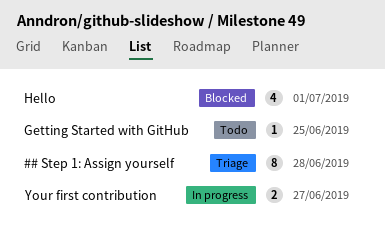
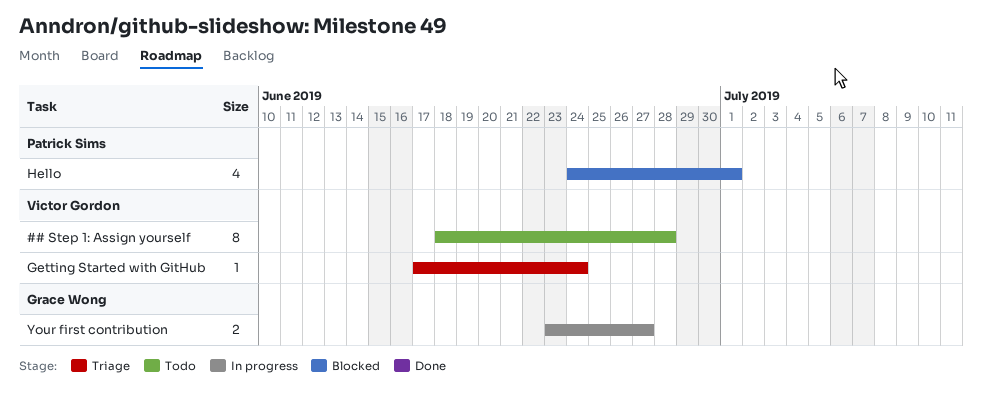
## Step 1: Assign yourself, status: Triage -> Todo
Getting Started with GitHub, status: Todo -> Triage
Getting Started with GitHub, due: Jun 25 -> Jun 24

